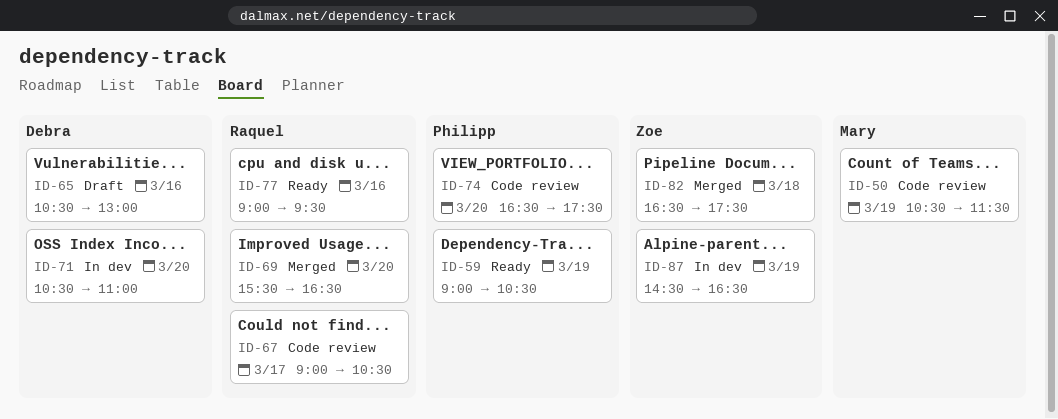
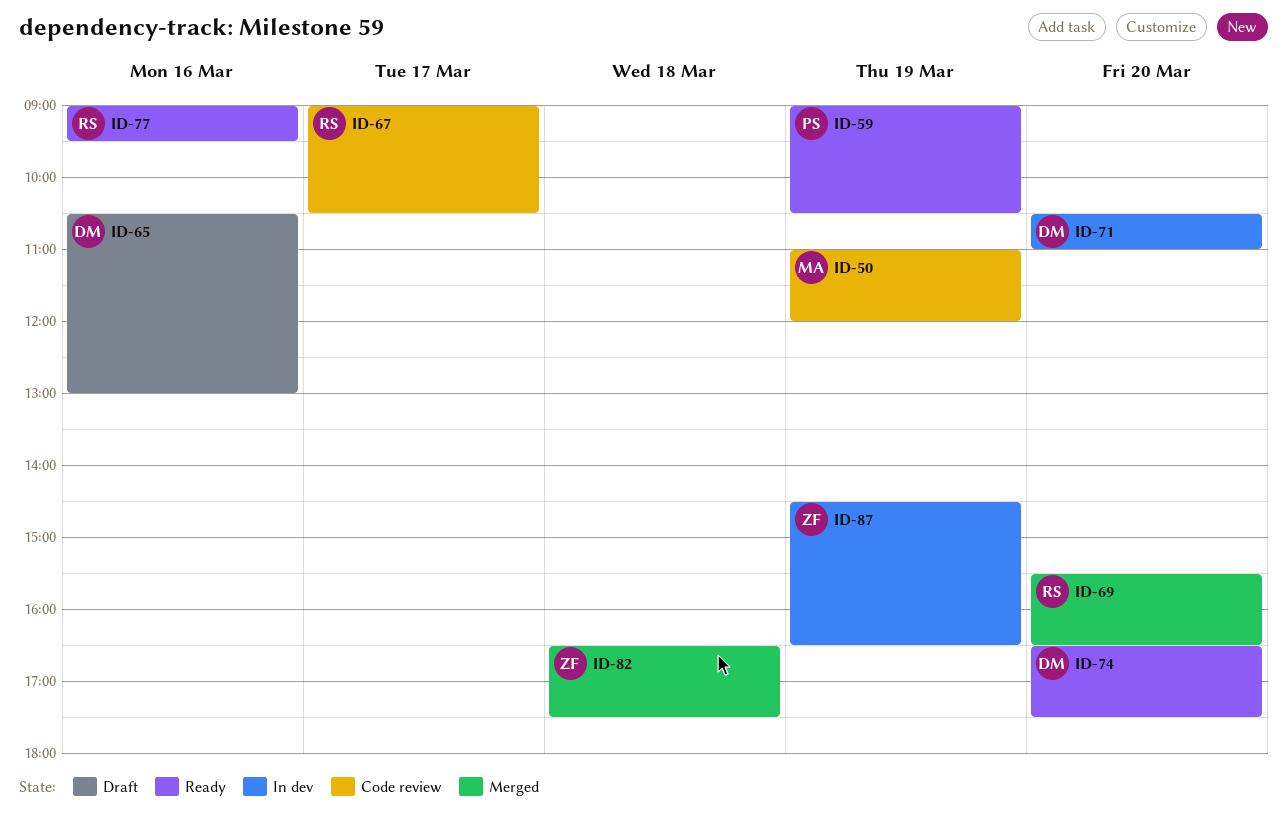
ID-50, begins: 10:30 -> 11:00
ID-50, ends: 11:30 -> 12:00
ID-74, status: Code review -> Ready
ID-74, owner: Philipp -> Debra

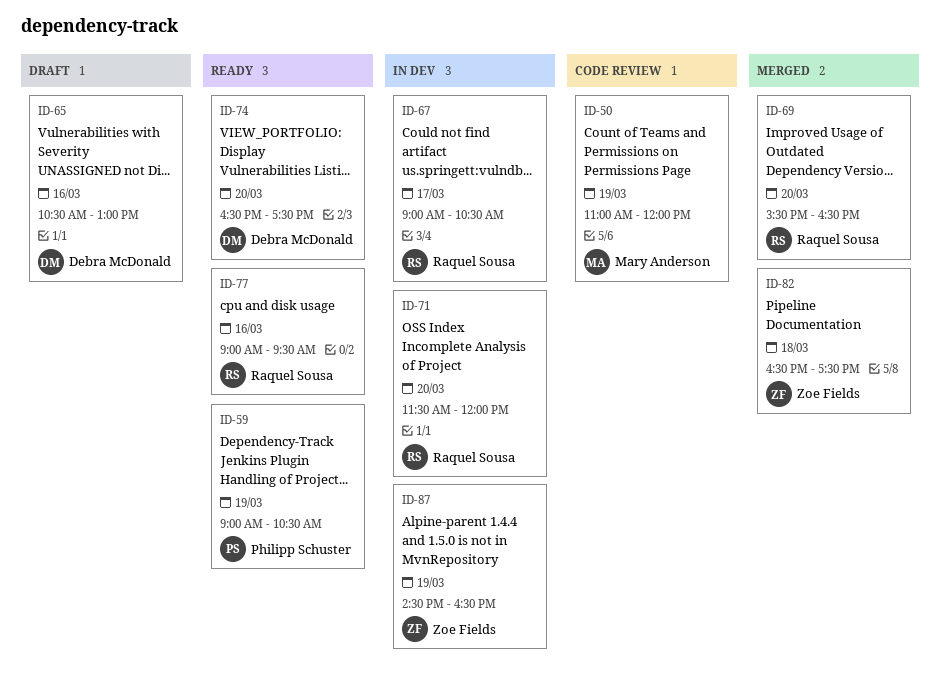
ID-67, status: Code review -> In dev
ID-71, owner: Debra McDonald -> Raquel Sousa
ID-71, begins: 10:30 -> 11:30
ID-71, ends: 11:00 -> 12:00

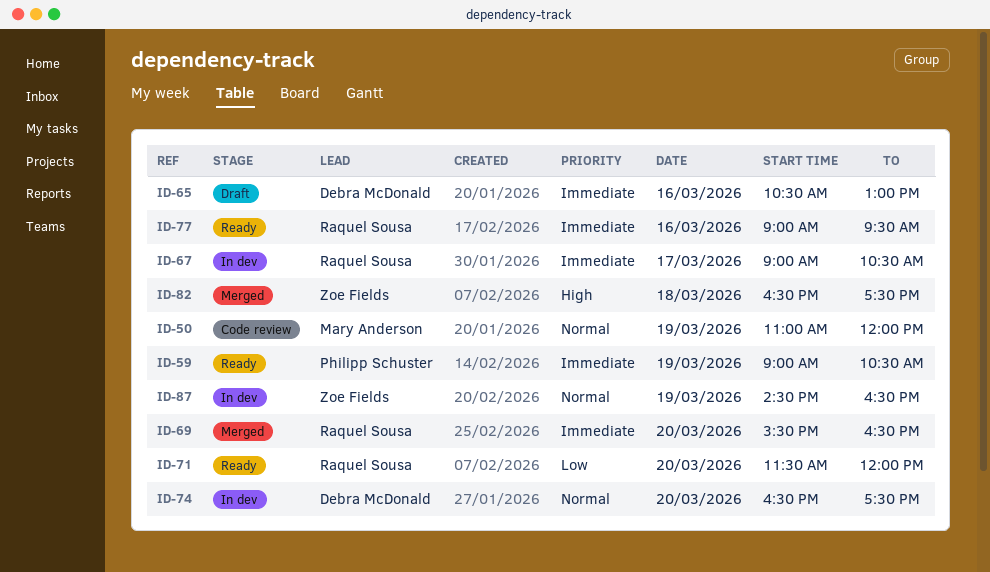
ID-71, status: In dev -> Ready
ID-74, status: Ready -> In dev

